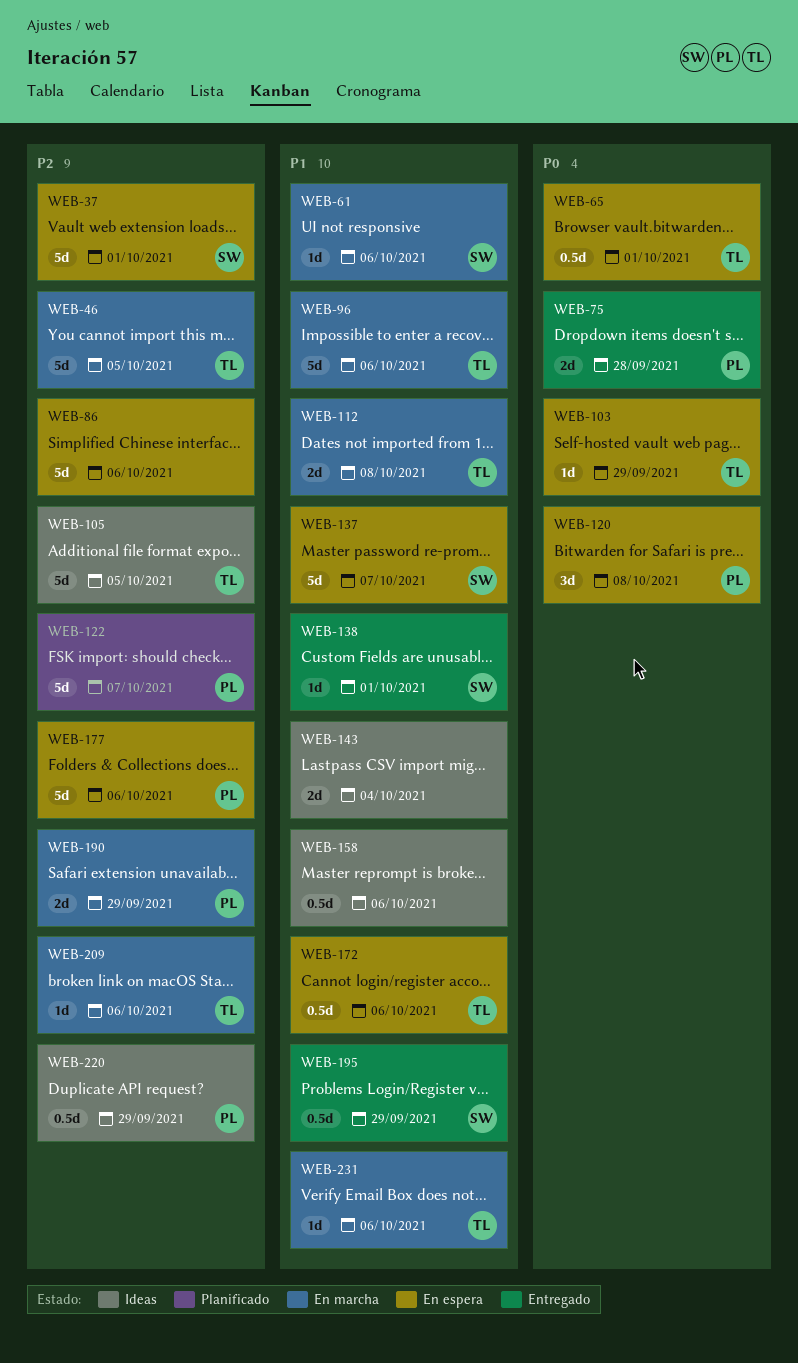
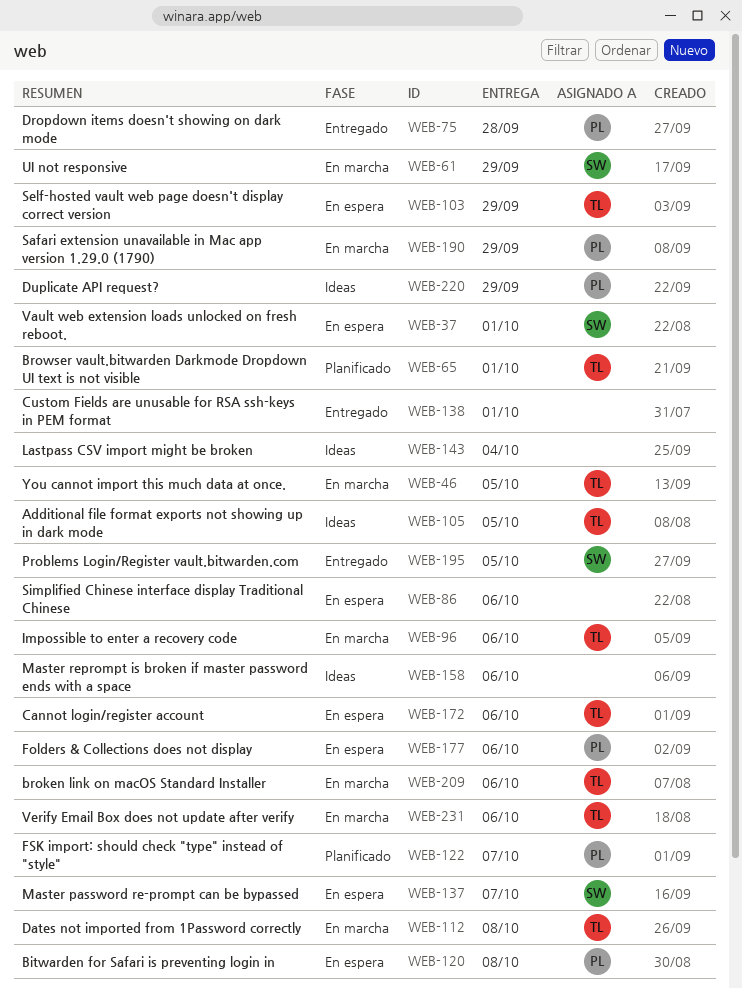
WEB-61, due: Oct 6 -> Sep 29
WEB-65, status: En espera -> Planificado
WEB-138, owner: SW -> none
WEB-195, due: Sep 29 -> Oct 5

